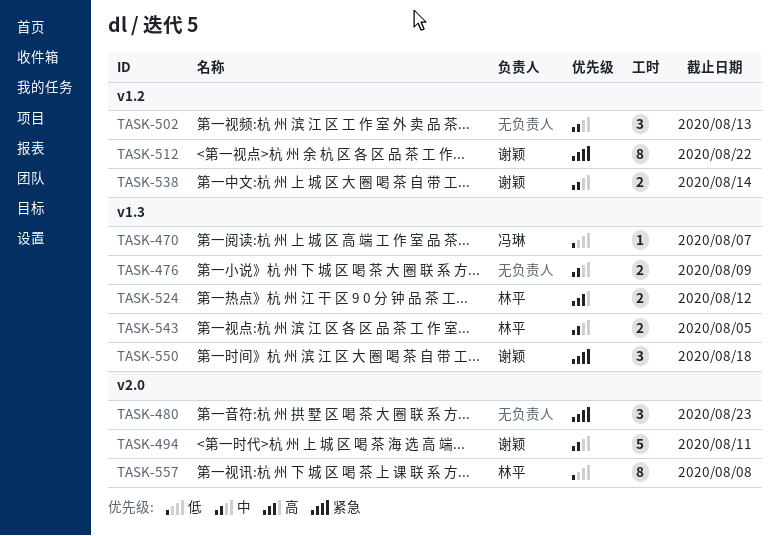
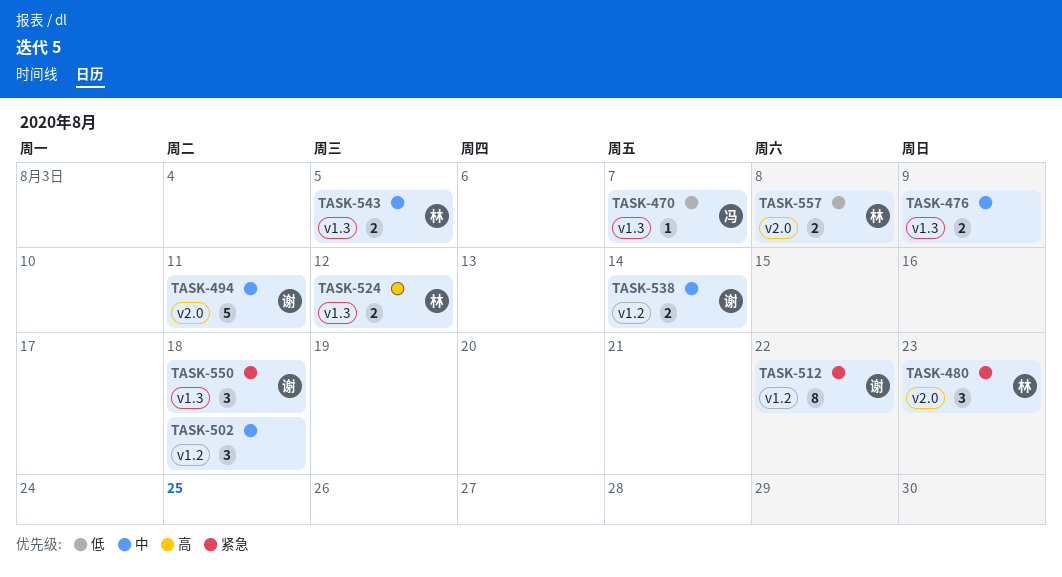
TASK-480, owner: none -> 林平
TASK-502, due: Aug 13 -> Aug 18
TASK-557, estimate: 8 -> 2

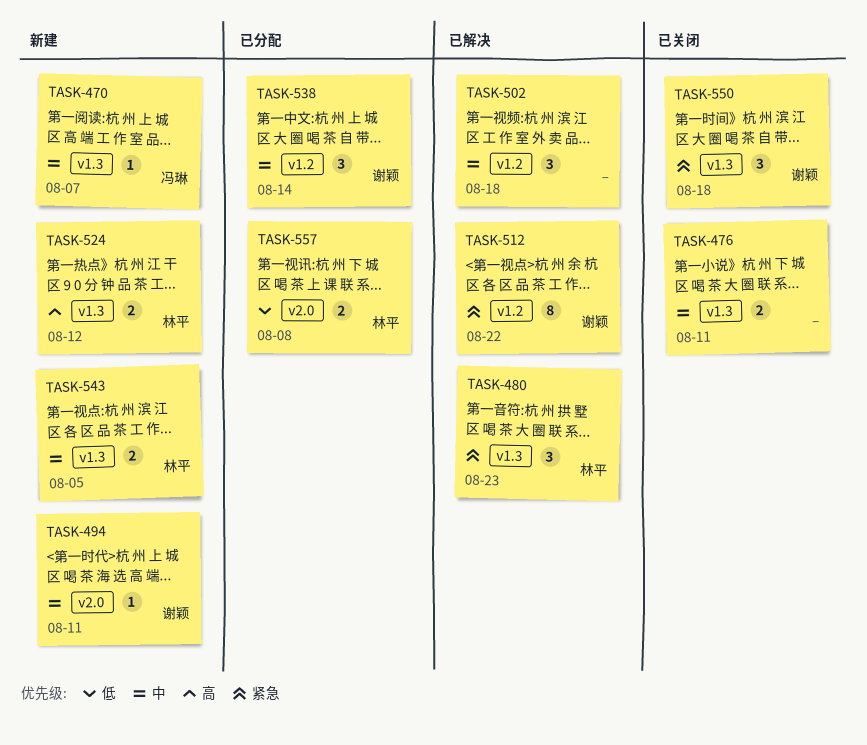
TASK-470, priority: 低 -> 中
TASK-476, due: Aug 9 -> Aug 11
TASK-480, label: v2.0 -> v1.3
TASK-494, estimate: 5 -> 1
TASK-538, estimate: 2 -> 3

